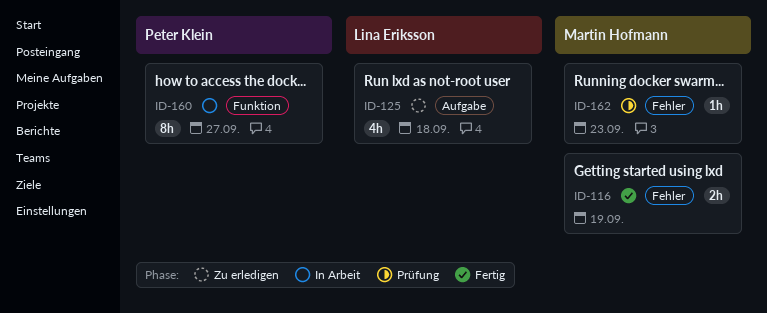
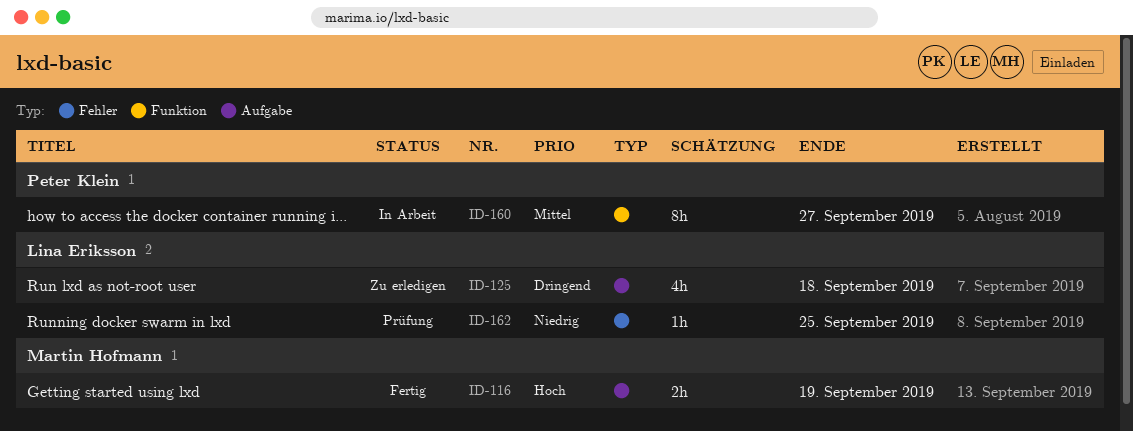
ID-116, label: Fehler -> Aufgabe
ID-162, owner: Martin Hofmann -> Lina Eriksson
ID-162, due: Sep 23 -> Sep 25

